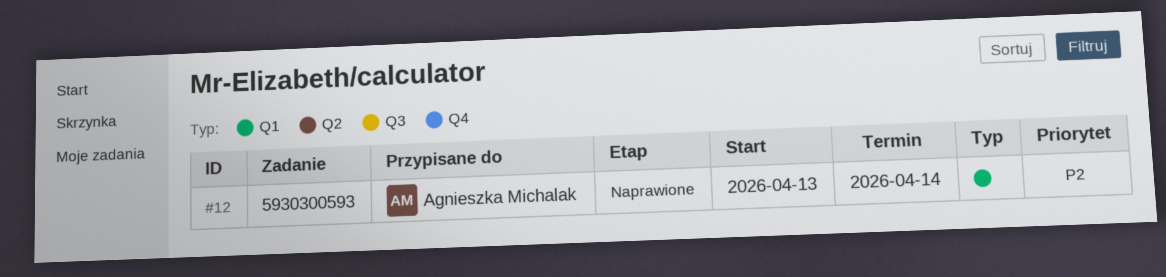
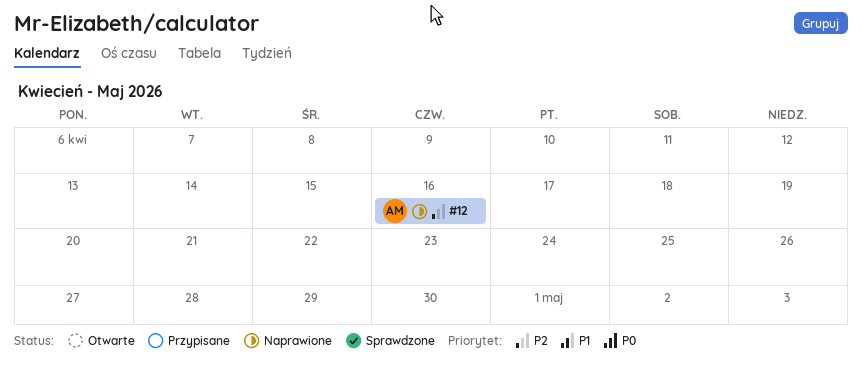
#12, start: Apr 13 -> Apr 16
#12, due: Apr 14 -> Apr 16

